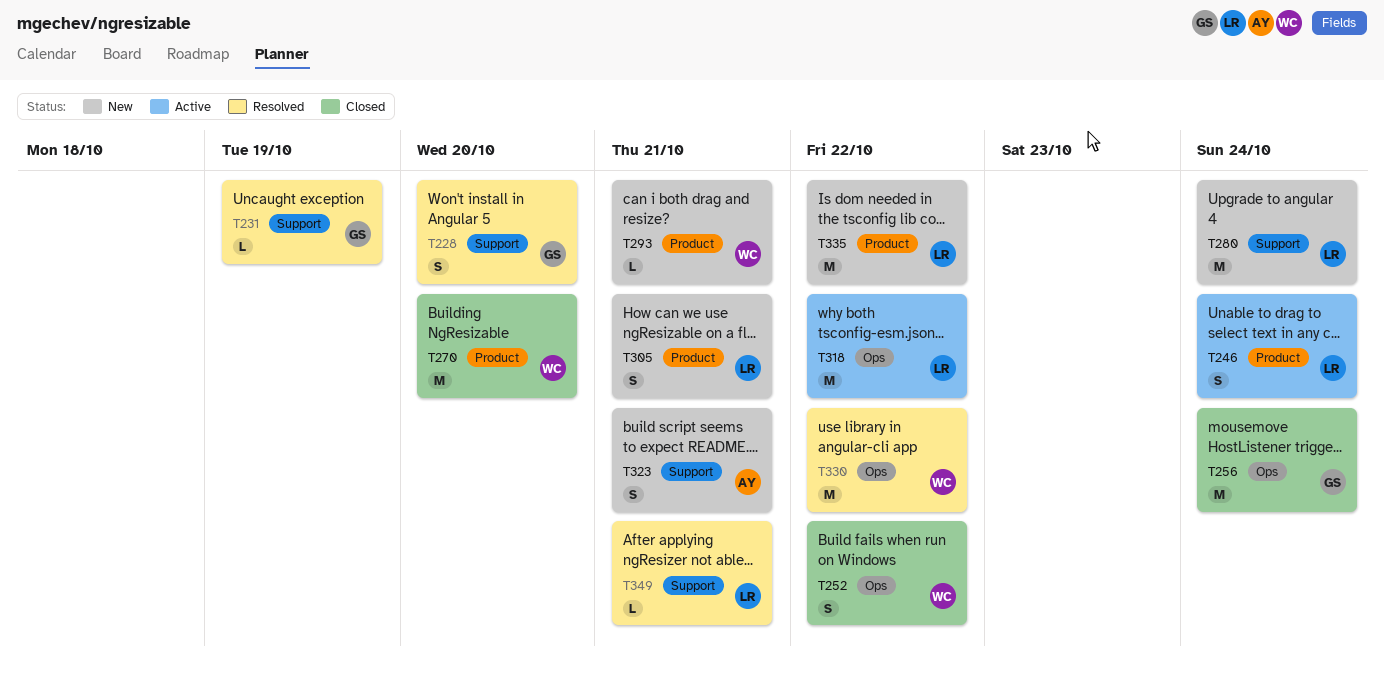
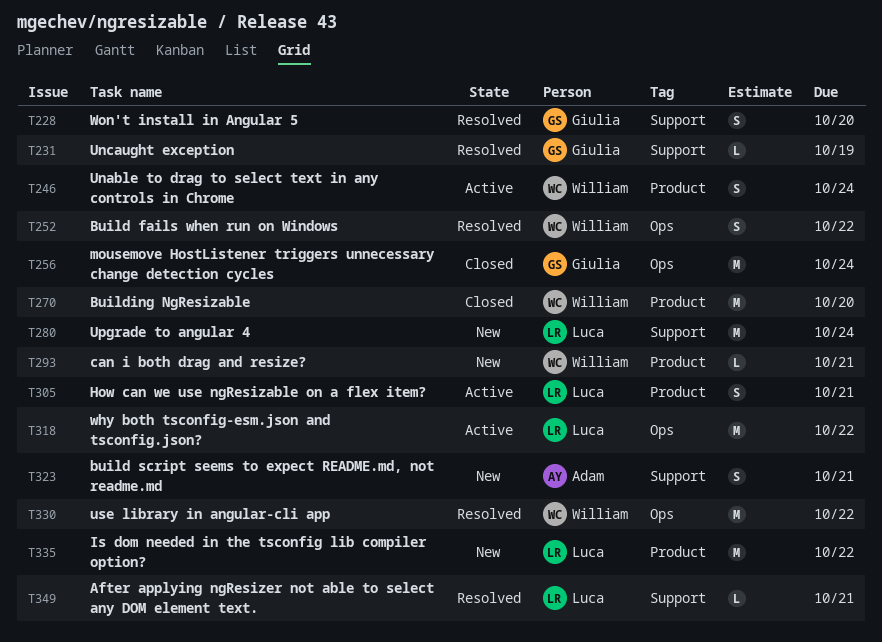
T246, owner: Luca -> William
T252, status: Closed -> Resolved
T305, status: New -> Active

